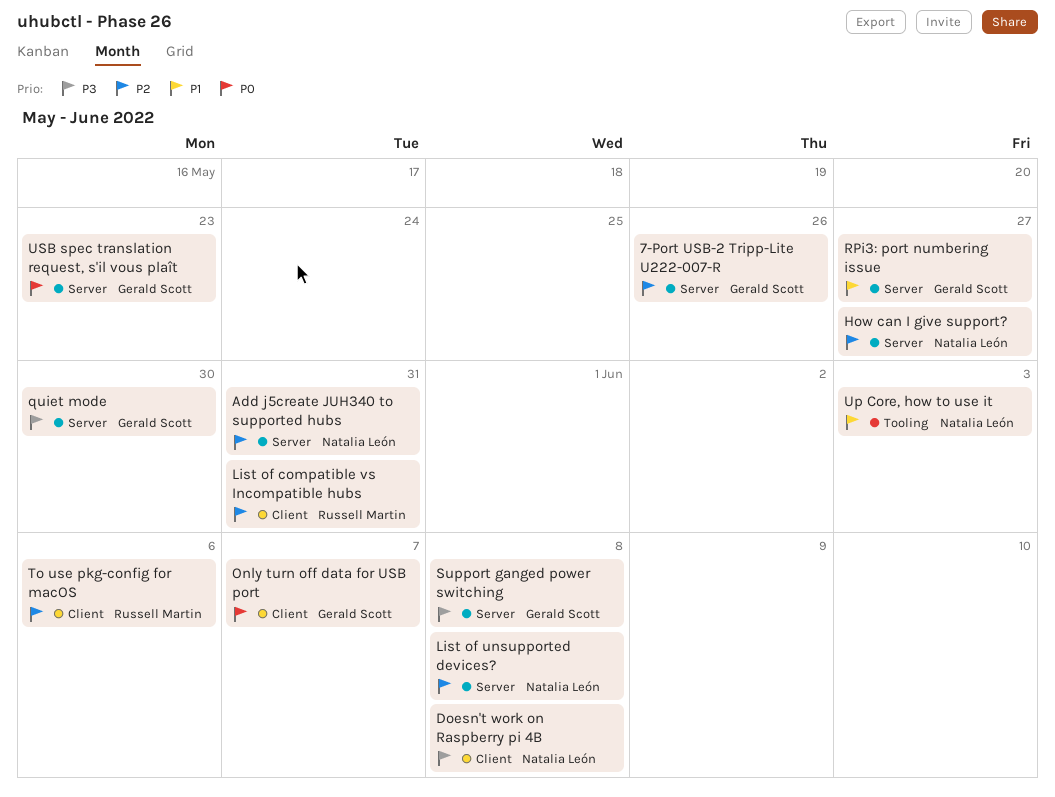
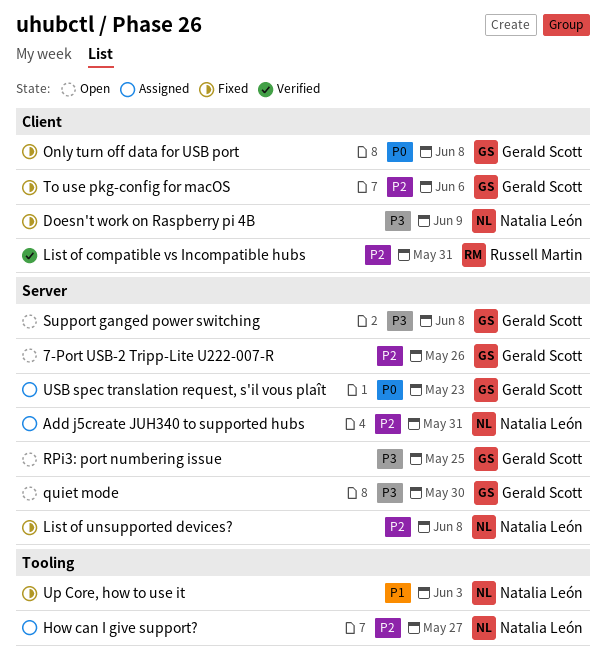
Doesn't work on Raspberry pi 4B, due: Jun 8 -> Jun 9
How can I give support?, label: Server -> Tooling
Only turn off data for USB port, due: Jun 7 -> Jun 8
RPi3: port numbering issue, priority: P1 -> P3
RPi3: port numbering issue, due: May 27 -> May 25
To use pkg-config for macOS, owner: Russell Martin -> Gerald Scott

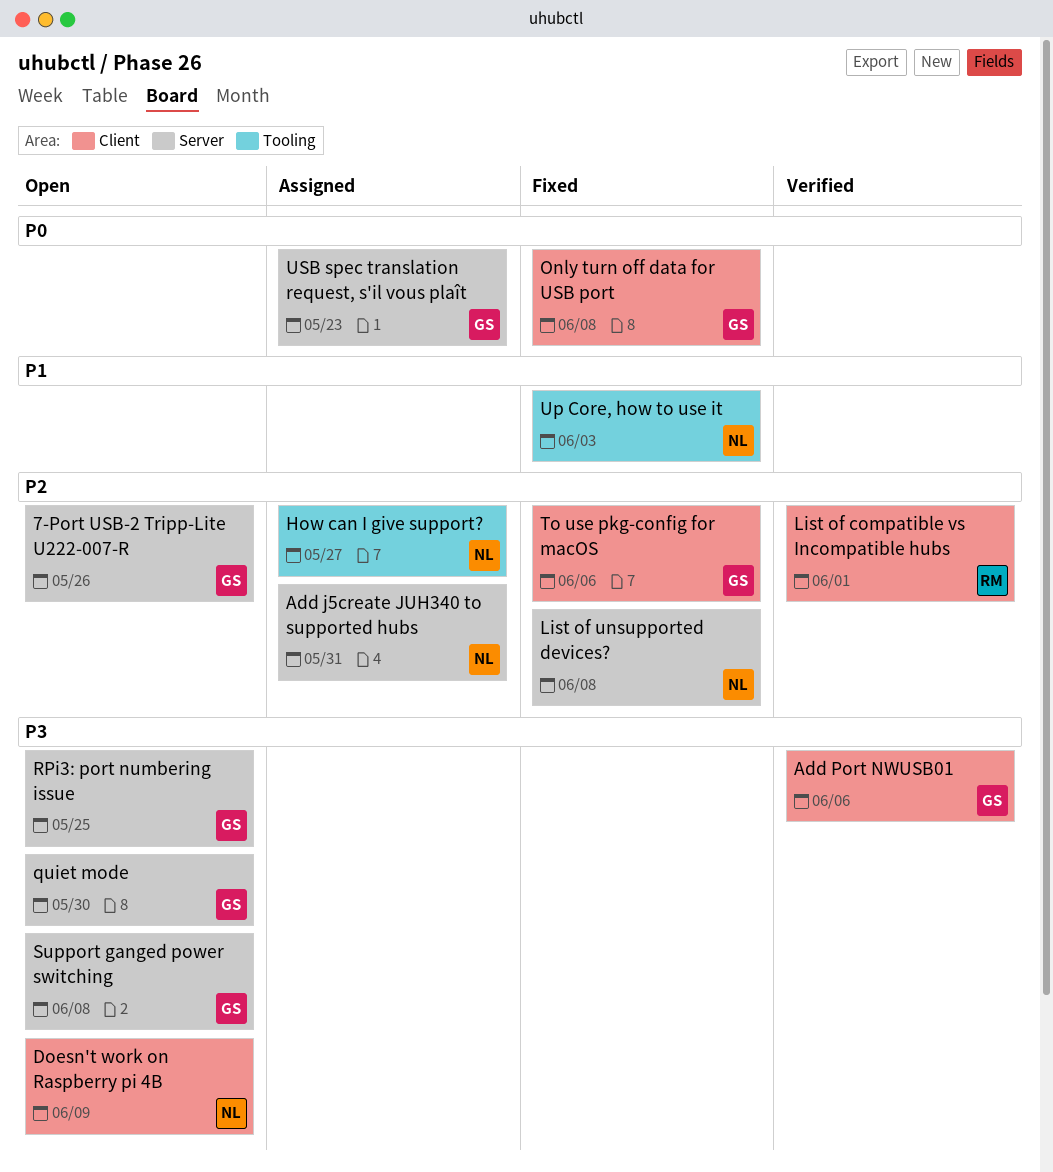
Add Port NWUSB01: none -> present
Doesn't work on Raspberry pi 4B, status: Fixed -> Open
List of compatible vs Incompatible hubs, due: May 31 -> Jun 1

